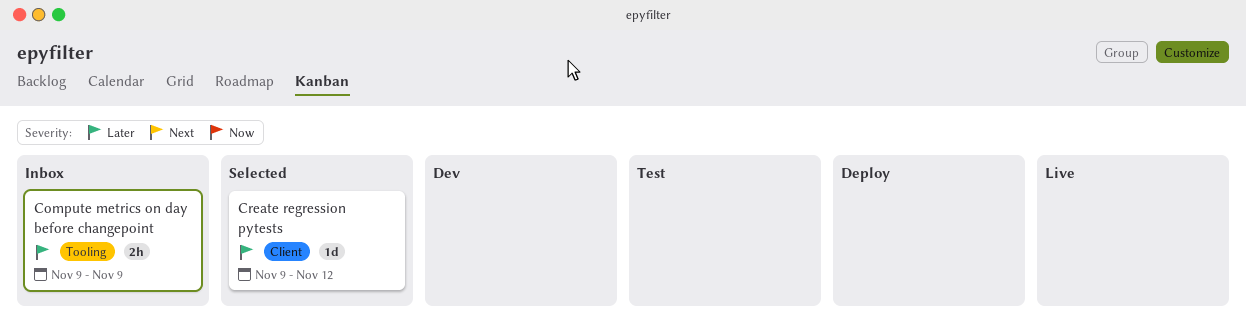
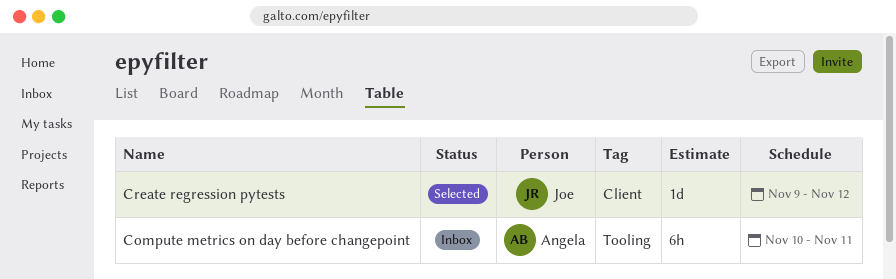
Compute metrics on day before changepoint, estimate: 2h -> 6h
Compute metrics on day before changepoint, start: Nov 9 -> Nov 10
Compute metrics on day before changepoint, due: Nov 9 -> Nov 11

